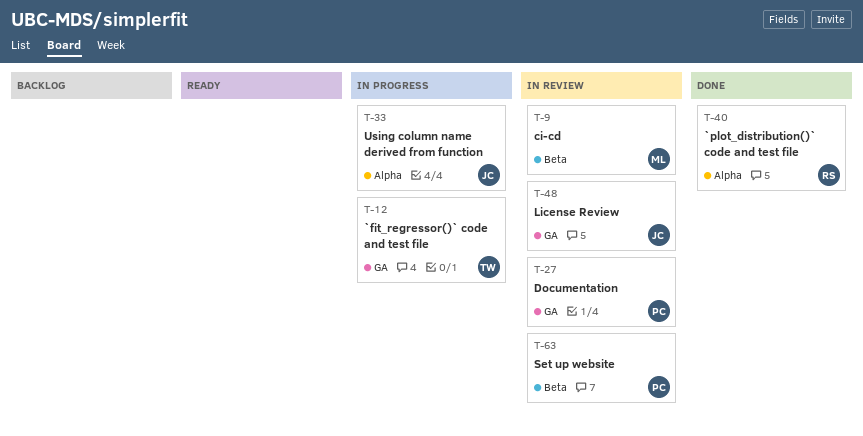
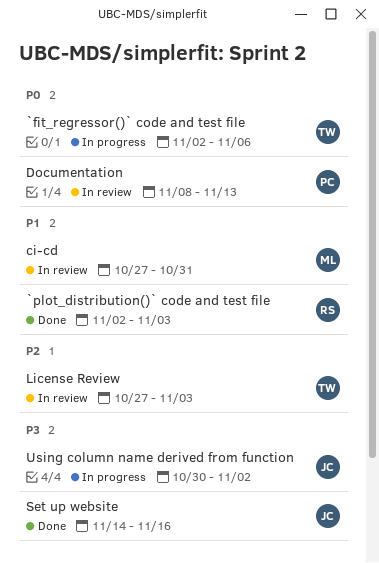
License Review, owner: JC -> TW
Set up website, status: In review -> Done
Set up website, owner: PC -> JC

